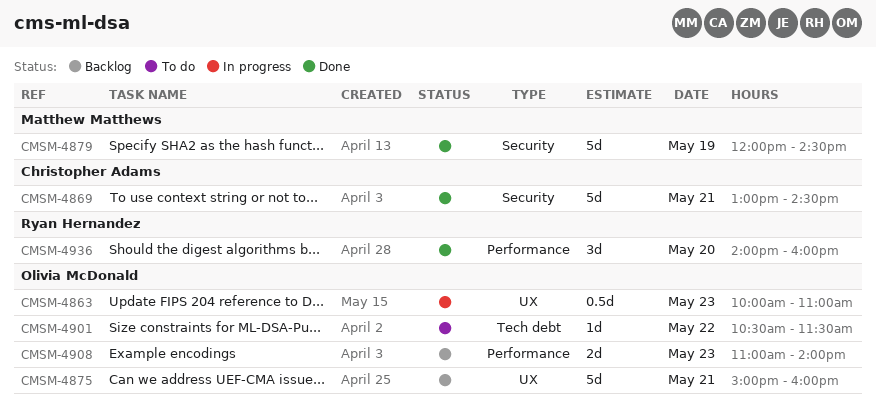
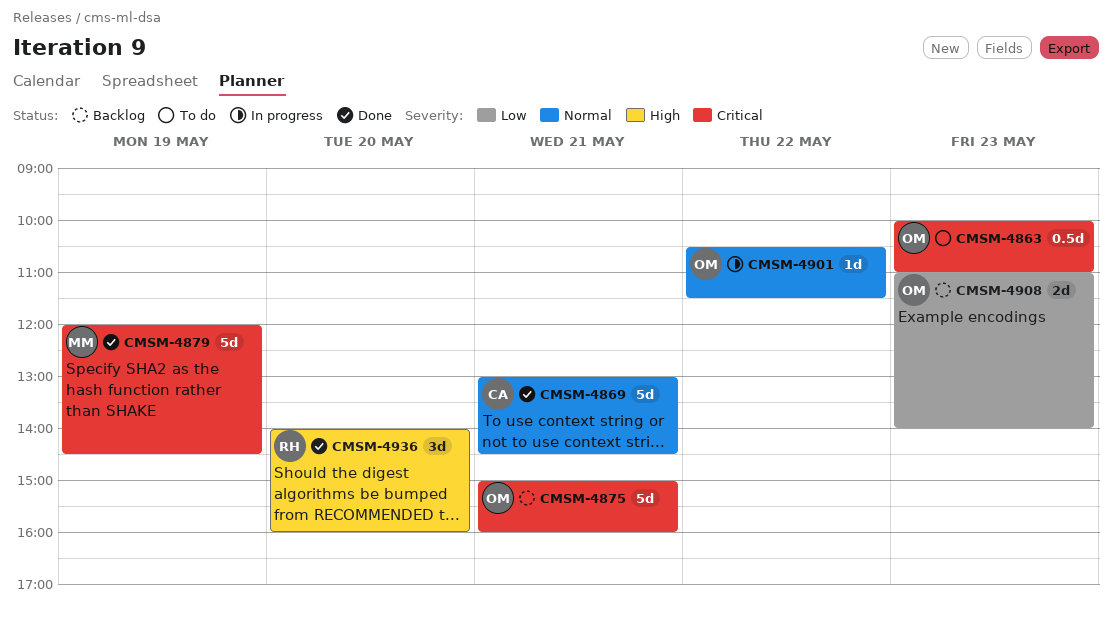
CMSM-4863, status: In progress -> To do
CMSM-4901, status: To do -> In progress

